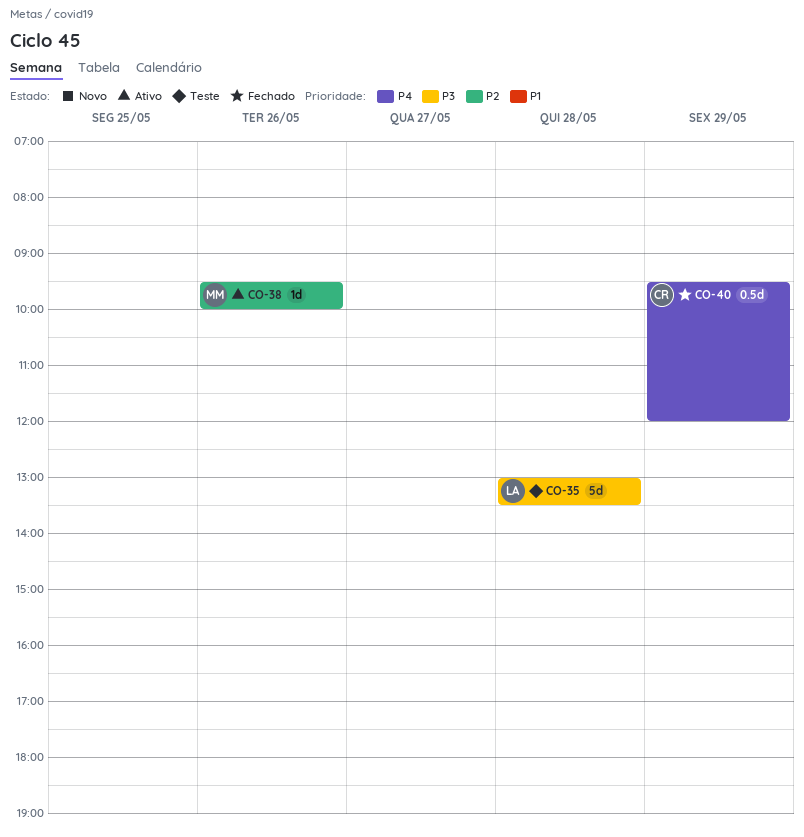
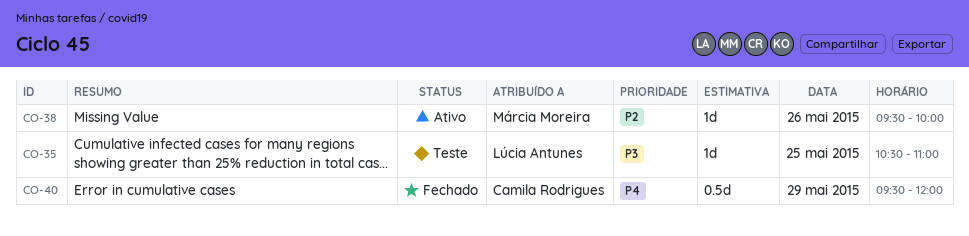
CO-35, estimate: 5d -> 1d
CO-35, day: May 28 -> May 25
CO-35, begins: 13:00 -> 10:30
CO-35, ends: 13:30 -> 11:00

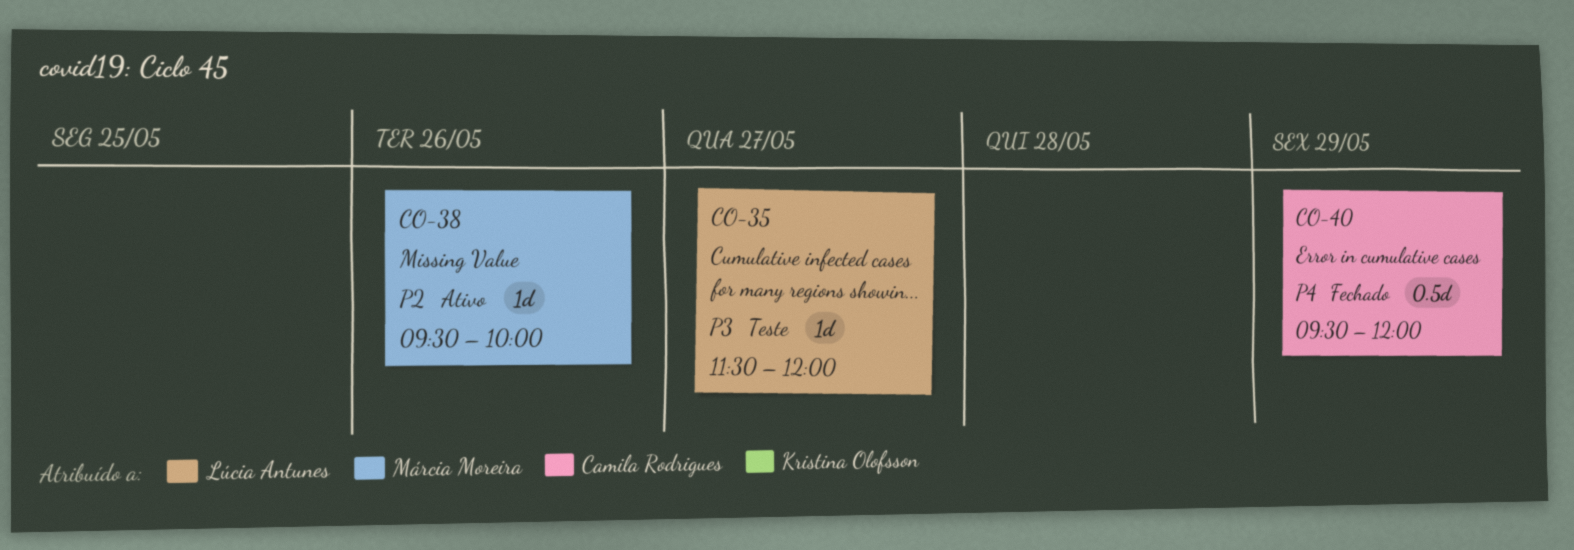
CO-35, day: May 25 -> May 27
CO-35, begins: 10:30 -> 11:30
CO-35, ends: 11:00 -> 12:00

